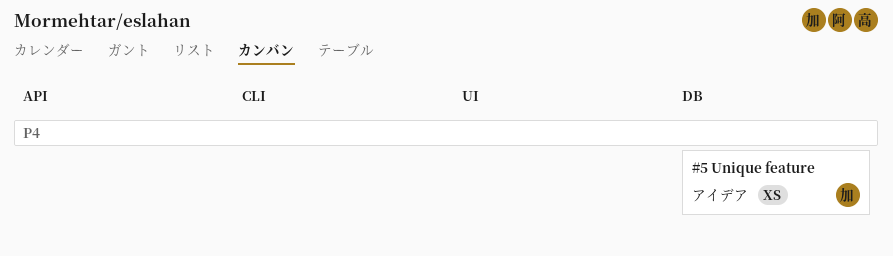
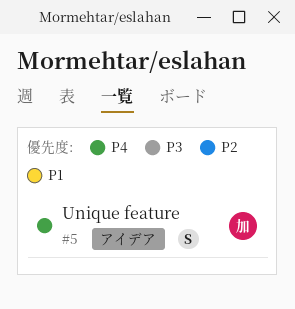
#5, estimate: XS -> S

